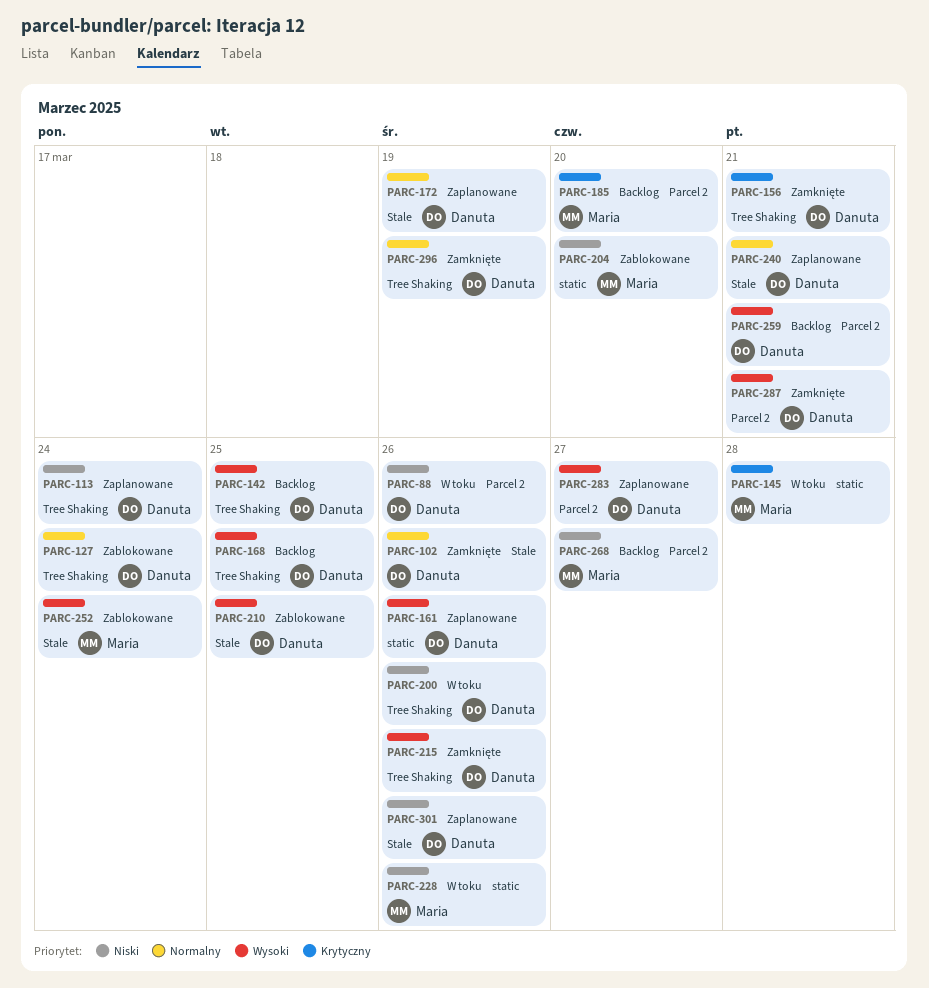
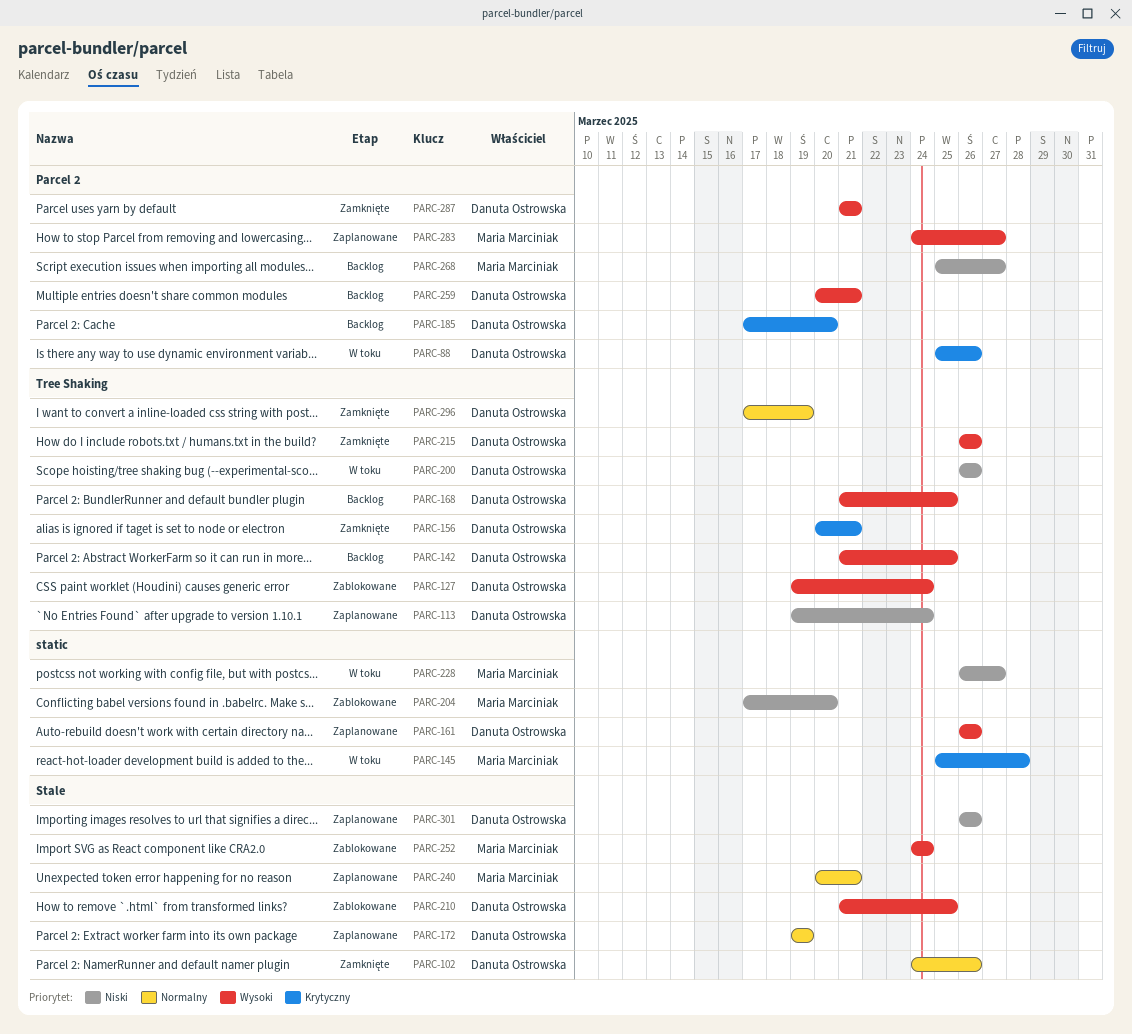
PARC-88, priority: Niski -> Krytyczny
PARC-127, priority: Normalny -> Wysoki
PARC-185, owner: Maria Marciniak -> Danuta Ostrowska
PARC-228, due: Mar 26 -> Mar 27
PARC-240, owner: Danuta Ostrowska -> Maria Marciniak
PARC-283, owner: Danuta Ostrowska -> Maria Marciniak

